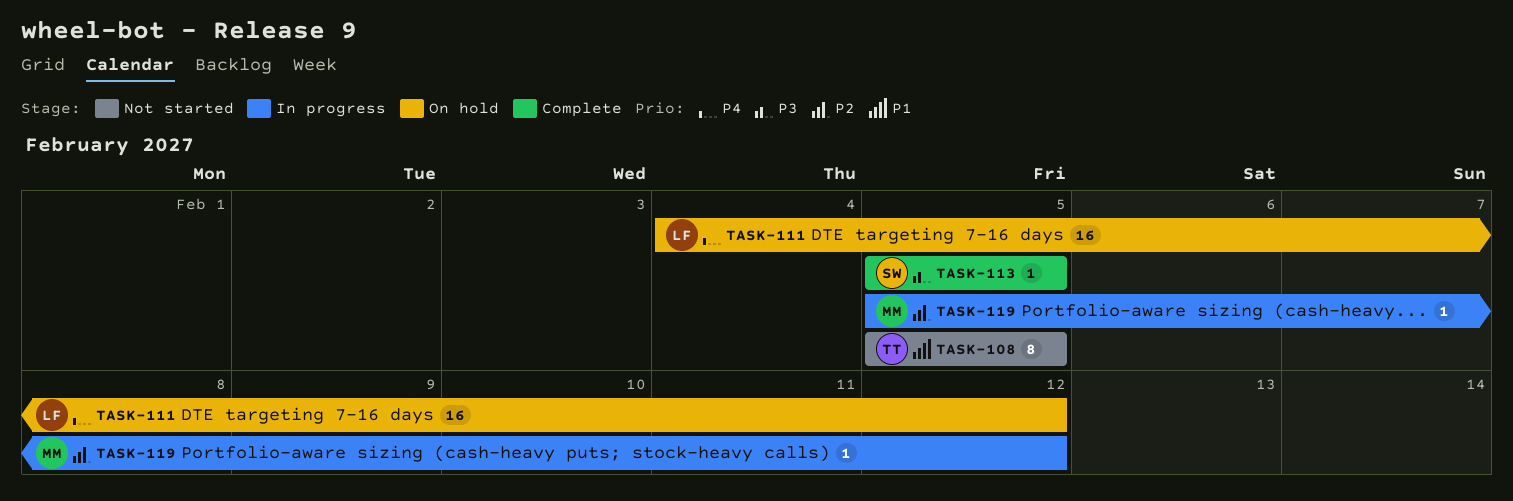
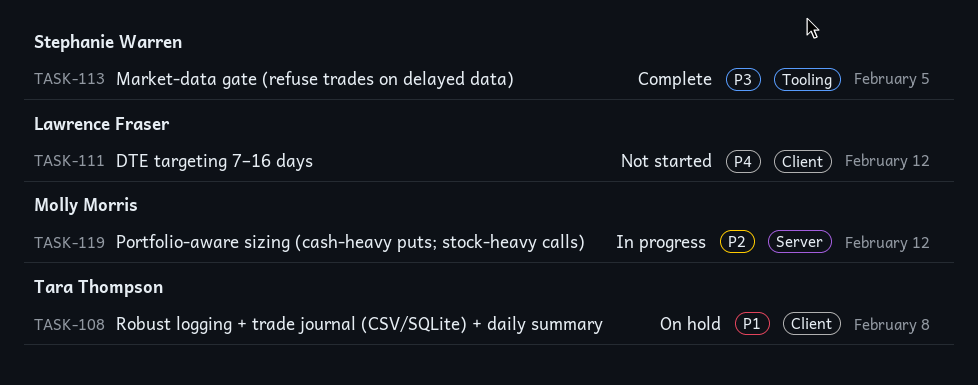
TASK-108, status: Not started -> On hold
TASK-108, due: Feb 5 -> Feb 8
TASK-111, status: On hold -> Not started

